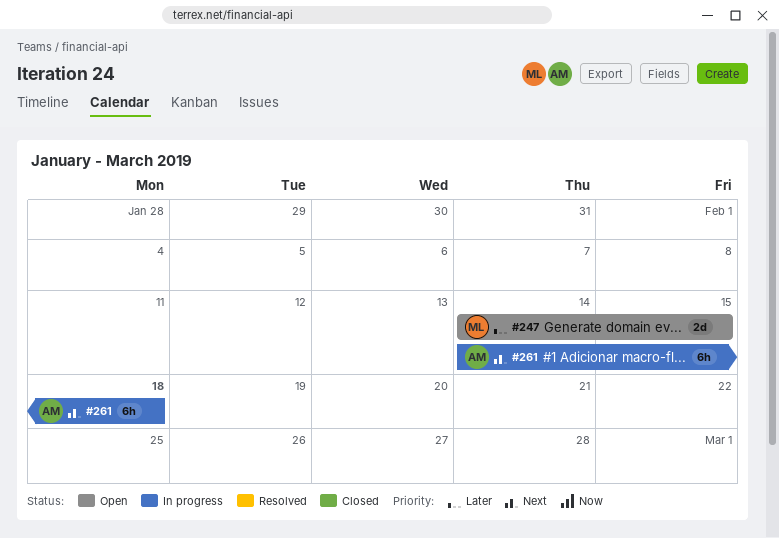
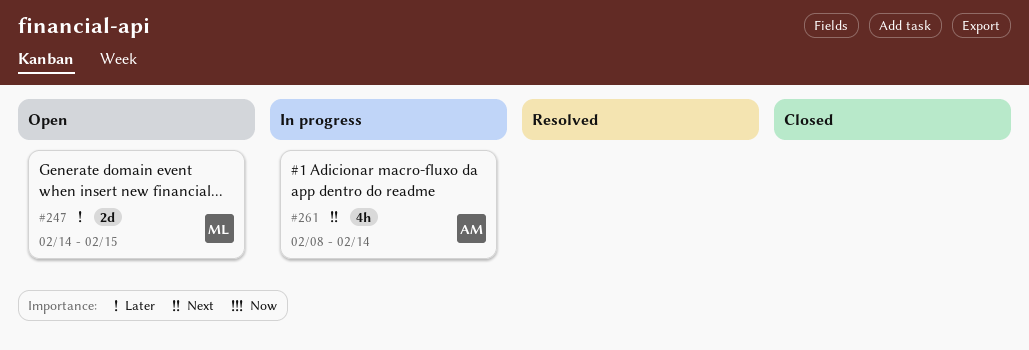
#261, estimate: 6h -> 4h
#261, start: Feb 14 -> Feb 8
#261, due: Feb 18 -> Feb 14

